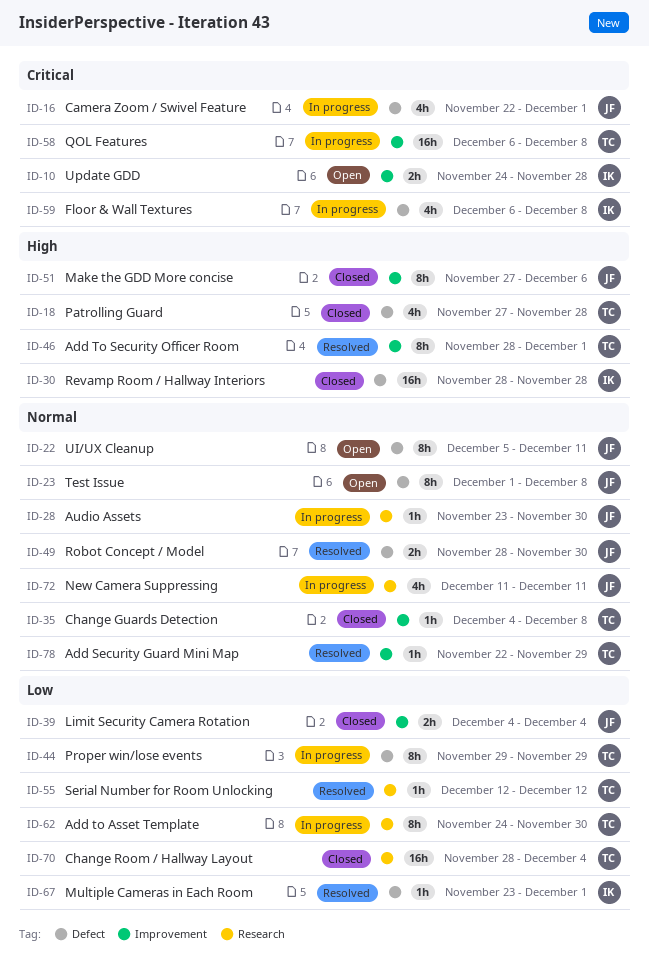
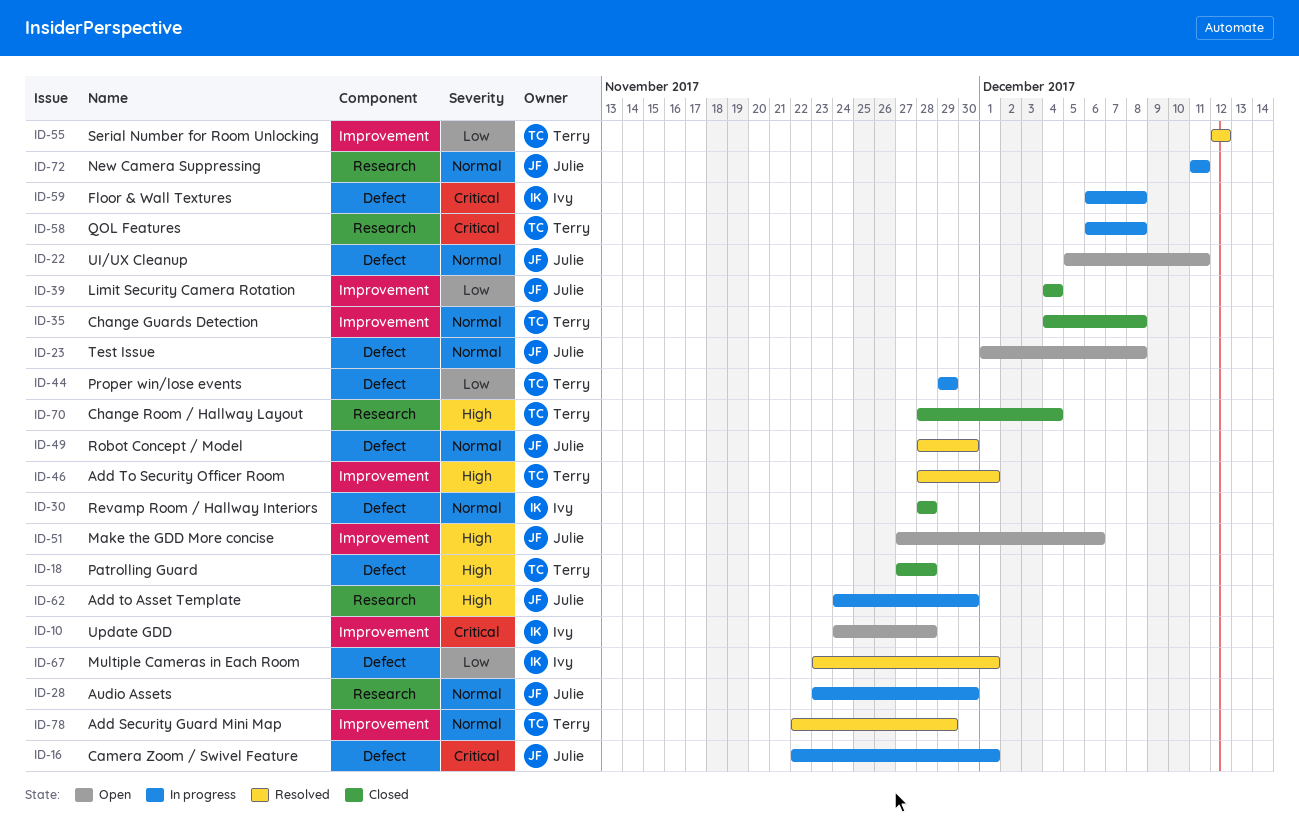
ID-30, priority: High -> Normal
ID-51, status: Closed -> Open
ID-55, label: Research -> Improvement
ID-58, label: Improvement -> Research
ID-62, owner: Terry -> Julie
ID-62, priority: Low -> High
ID-70, priority: Low -> High

